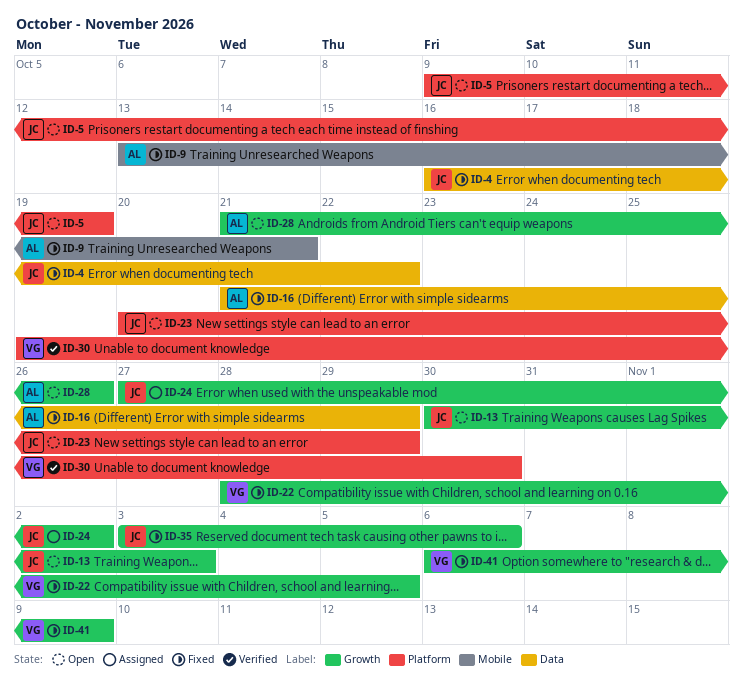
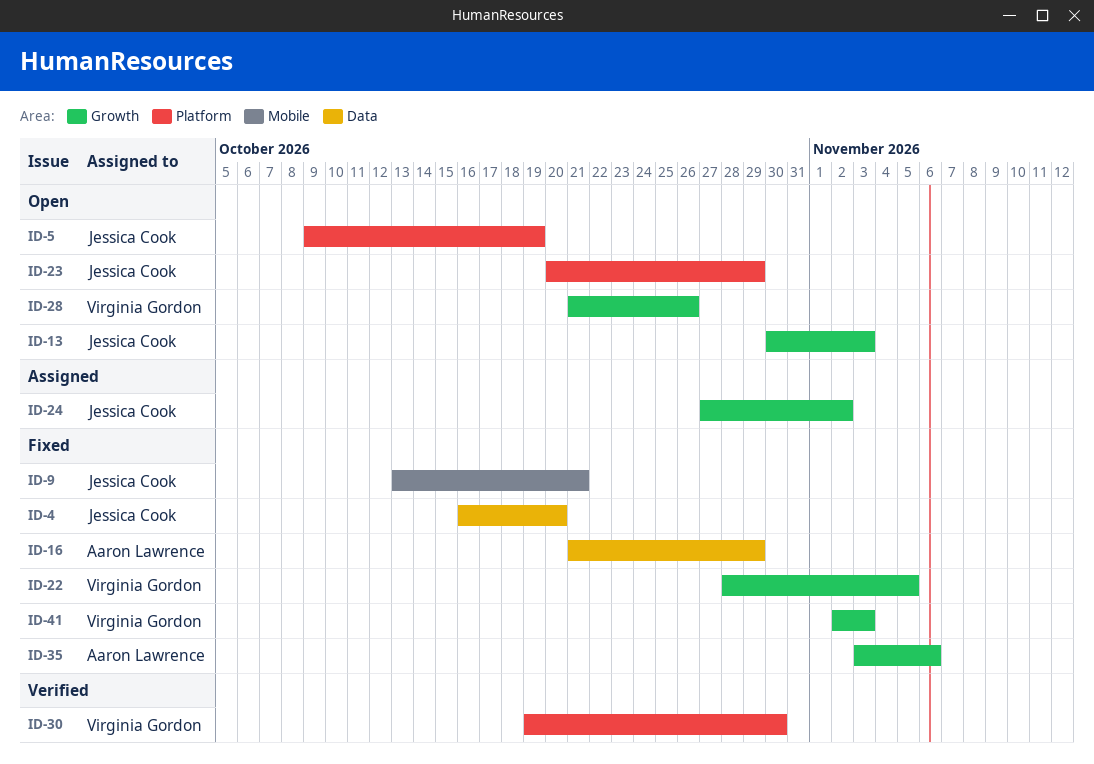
ID-4, due: Oct 22 -> Oct 20
ID-9, owner: Aaron Lawrence -> Jessica Cook
ID-28, owner: Aaron Lawrence -> Virginia Gordon
ID-35, owner: Jessica Cook -> Aaron Lawrence
ID-41, start: Nov 6 -> Nov 2
ID-41, due: Nov 9 -> Nov 3

